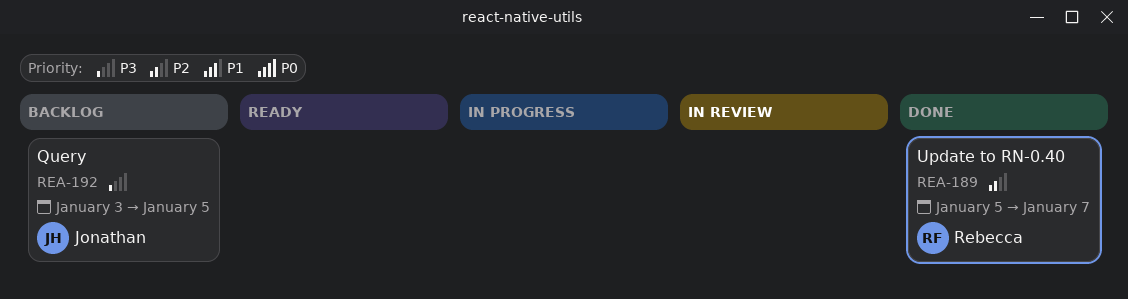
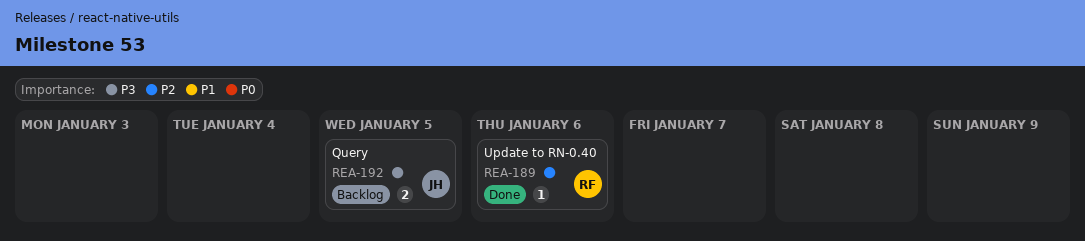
REA-189, due: Jan 7 -> Jan 6

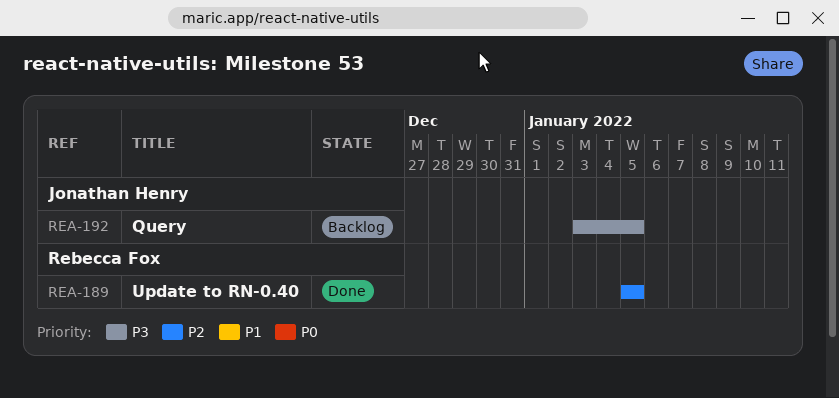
REA-189, due: Jan 6 -> Jan 5

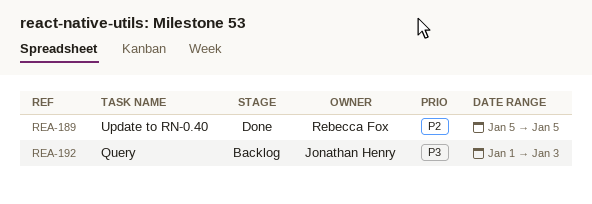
REA-192, start: Jan 3 -> Jan 1
REA-192, due: Jan 5 -> Jan 3

